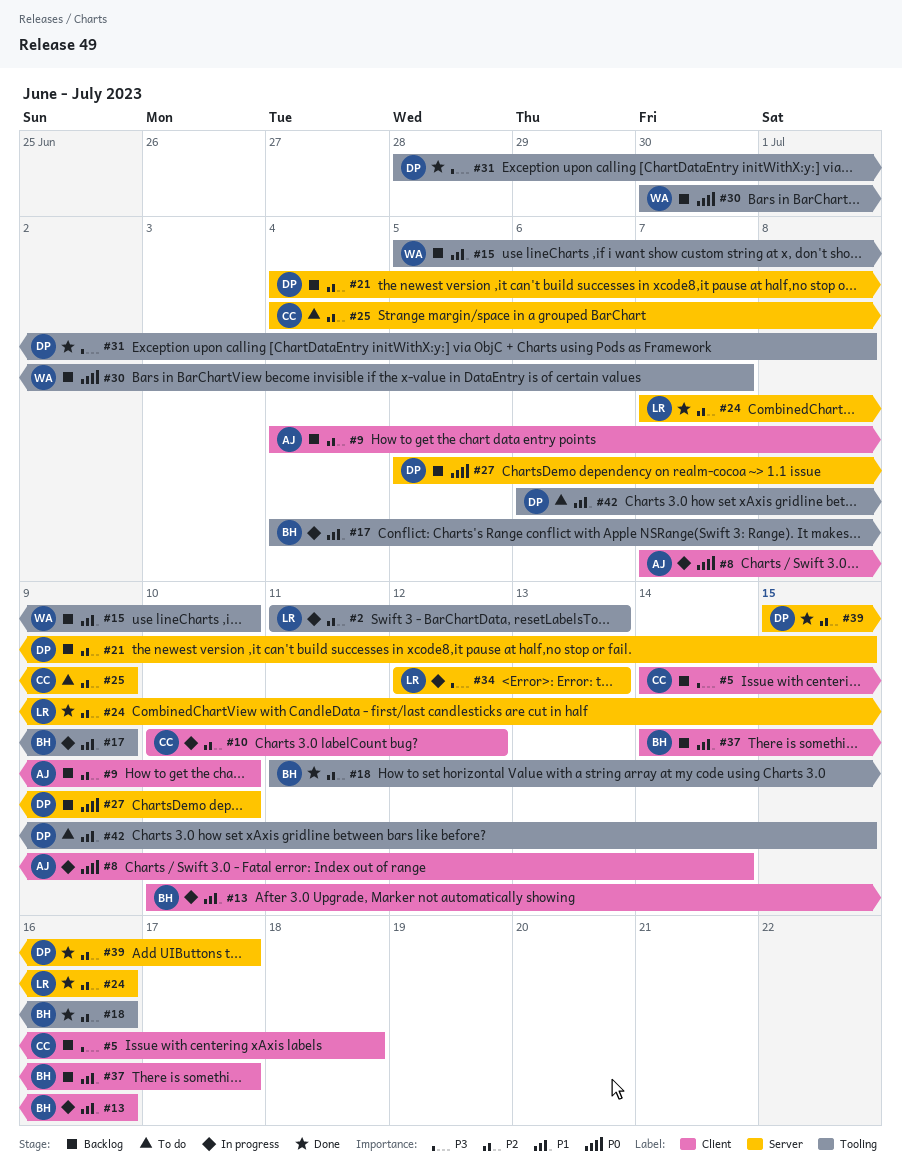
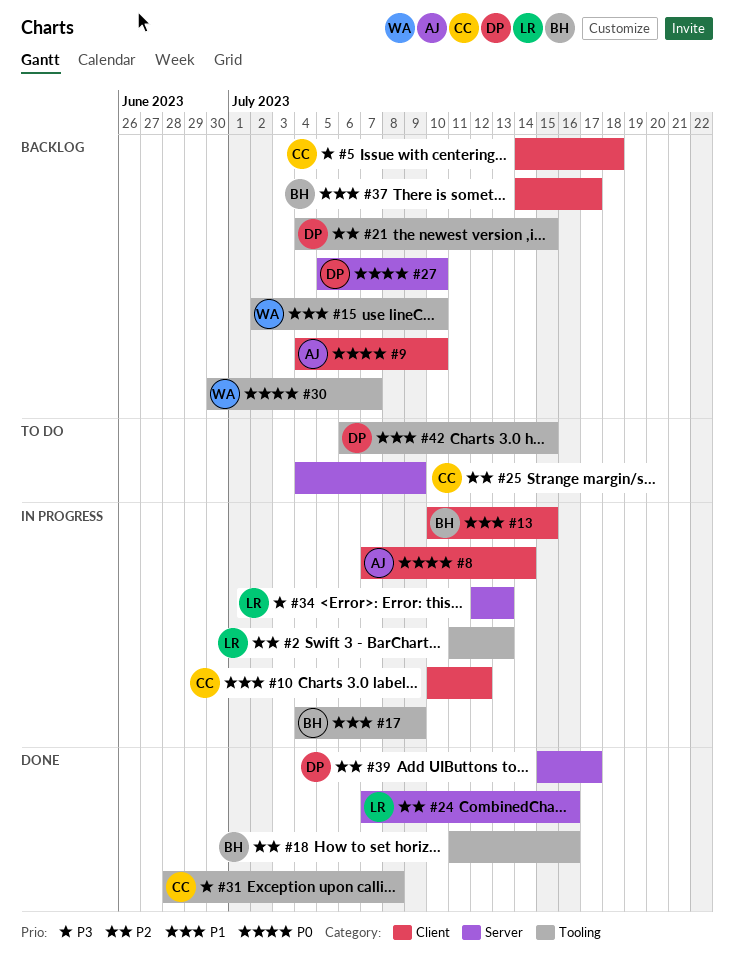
#9, priority: P2 -> P0
#10, priority: P2 -> P1
#13, due: Jul 16 -> Jul 15
#15, start: Jul 5 -> Jul 2
#21, label: Server -> Tooling
#31, owner: DP -> CC

